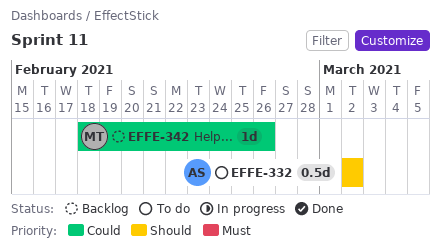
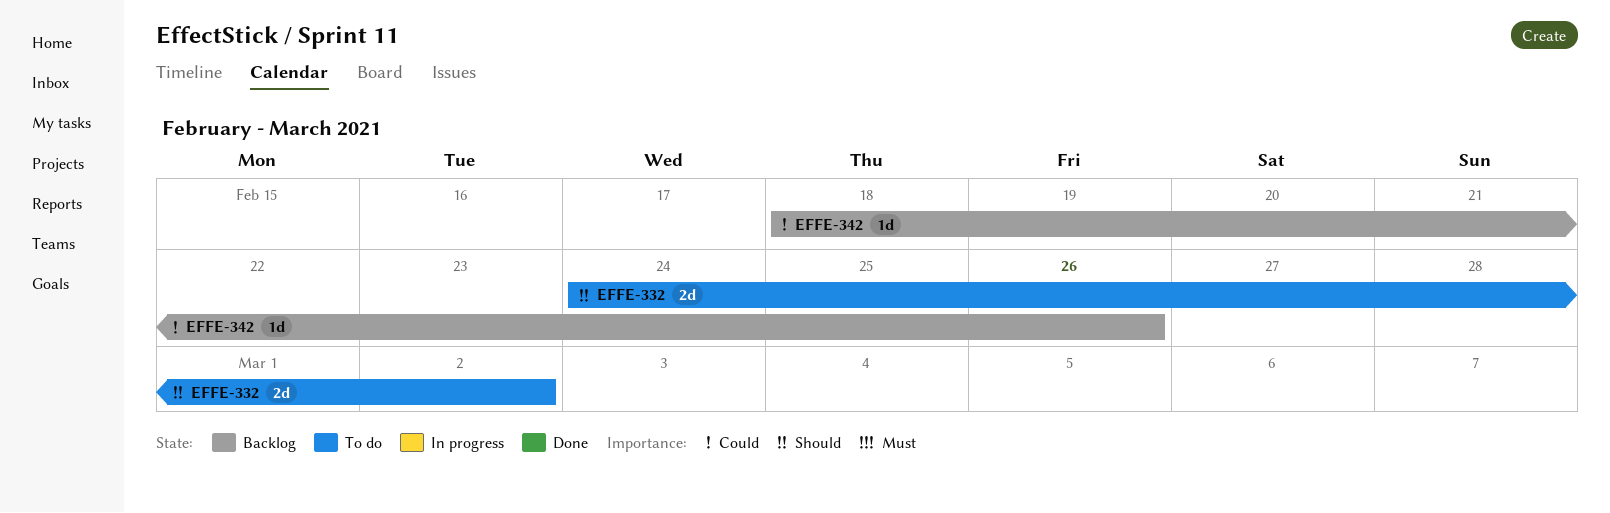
EFFE-332, estimate: 0.5d -> 2d
EFFE-332, start: Mar 2 -> Feb 24

